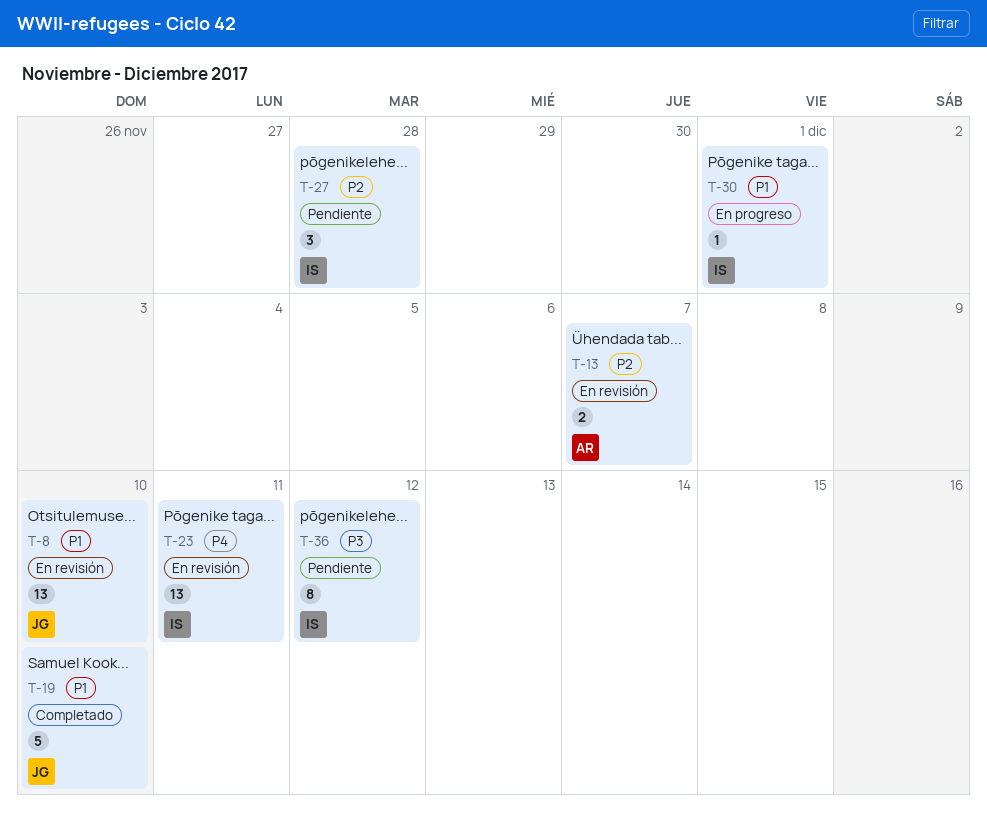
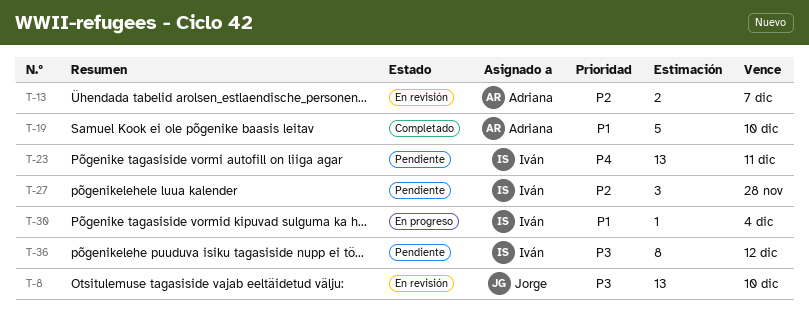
T-8, priority: P1 -> P3
T-19, owner: Jorge -> Adriana
T-23, status: En revisión -> Pendiente
T-30, due: Dec 1 -> Dec 4

